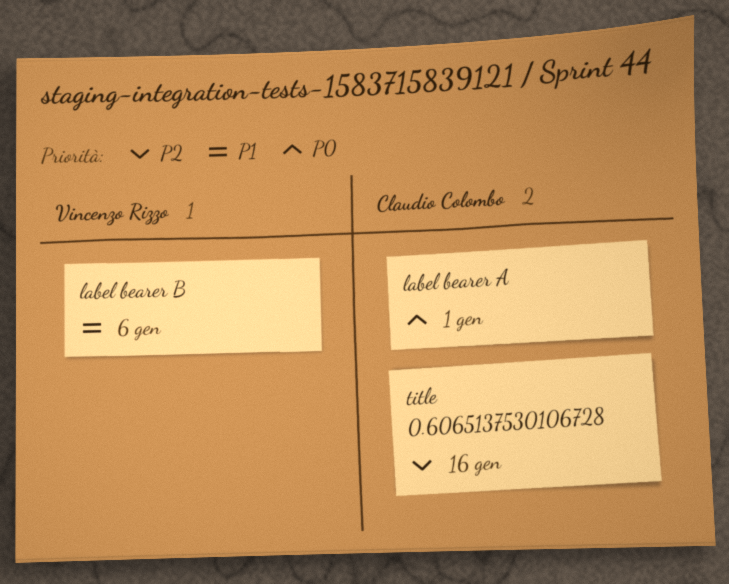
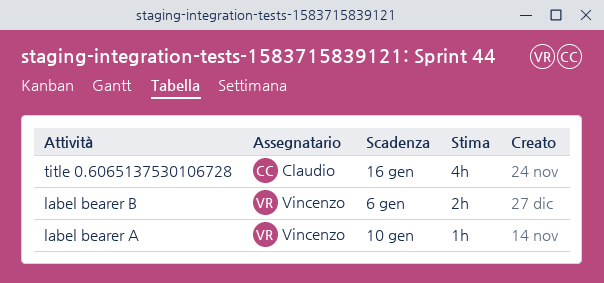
label bearer A, owner: Claudio Colombo -> Vincenzo Rizzo
label bearer A, due: Jan 1 -> Jan 10

